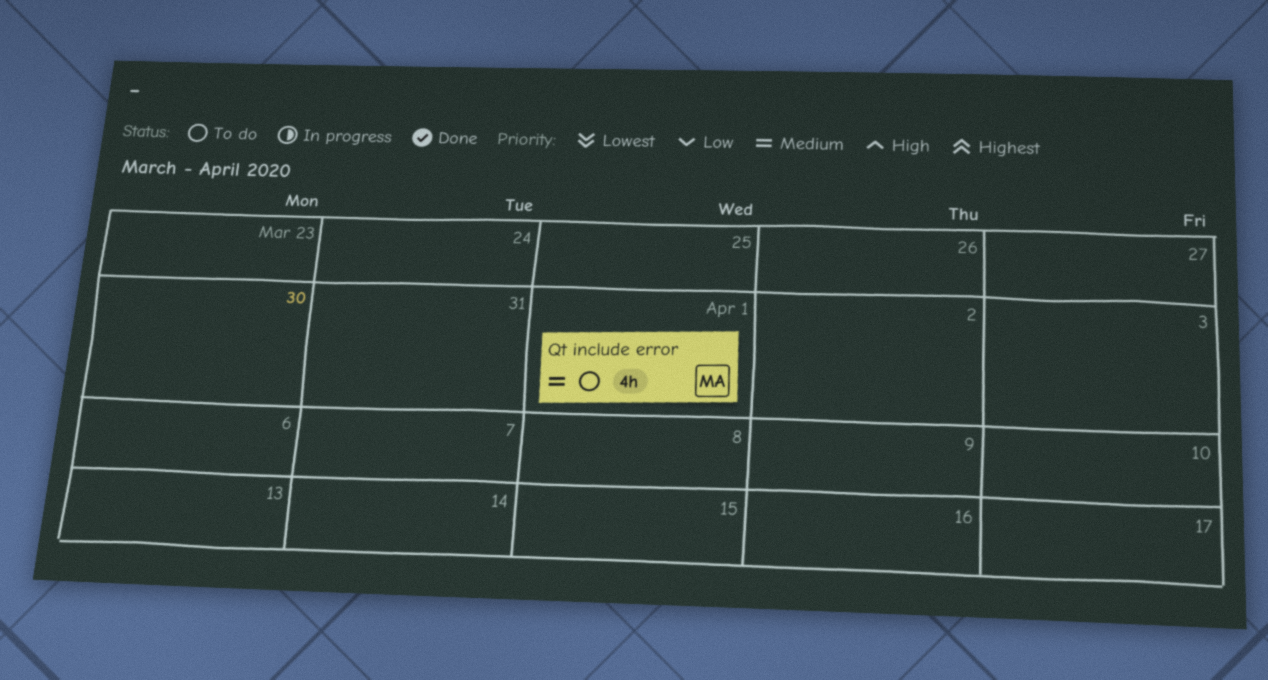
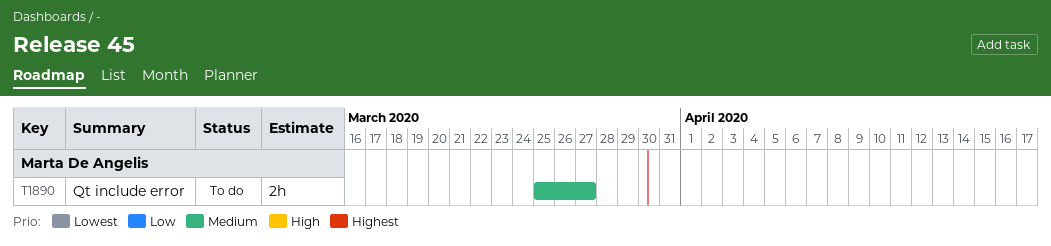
Qt include error, estimate: 4h -> 2h
Qt include error, due: Apr 1 -> Mar 27

